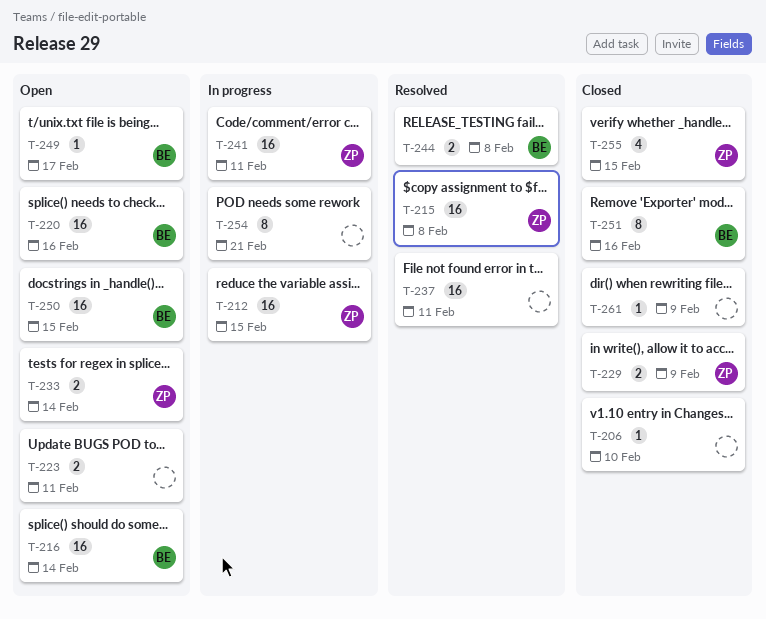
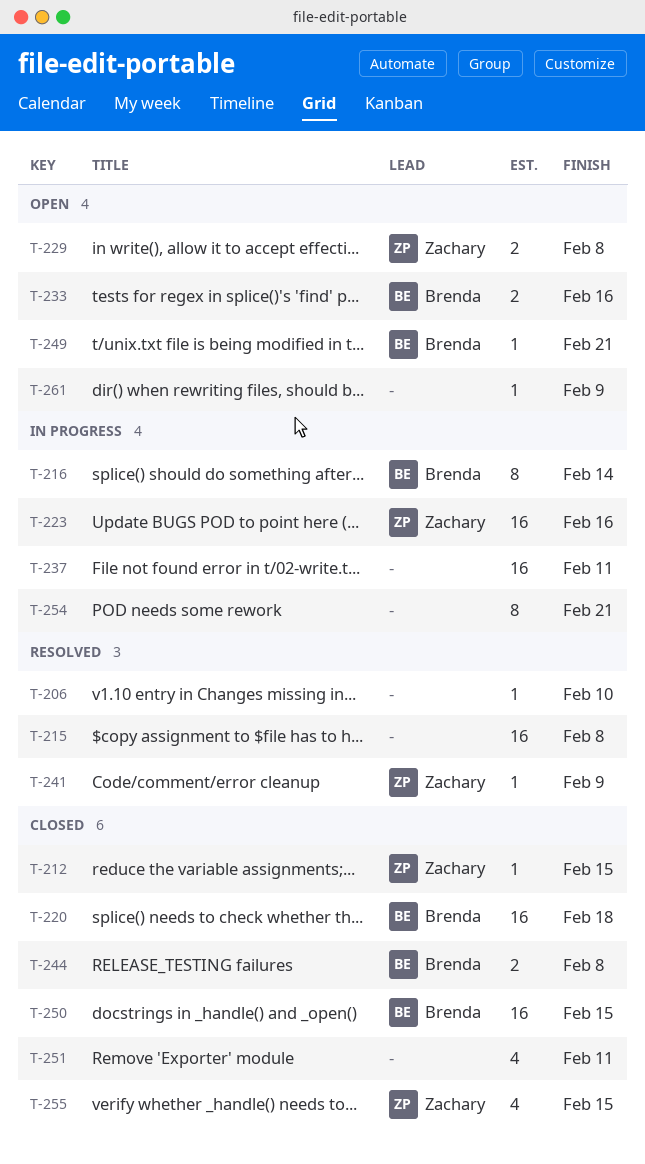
T-206, status: Closed -> Resolved
T-212, status: In progress -> Closed
T-212, estimate: 16 -> 1
T-215, owner: Zachary -> none
T-216, status: Open -> In progress
T-216, estimate: 16 -> 8
T-220, status: Open -> Closed
T-220, due: Feb 16 -> Feb 18
T-223, status: Open -> In progress
T-223, owner: none -> Zachary
T-223, estimate: 2 -> 16
T-223, due: Feb 11 -> Feb 16
T-229, status: Closed -> Open
T-229, due: Feb 9 -> Feb 8
T-233, owner: Zachary -> Brenda
T-233, due: Feb 14 -> Feb 16
T-237, status: Resolved -> In progress
T-241, status: In progress -> Resolved
T-241, estimate: 16 -> 1
T-241, due: Feb 11 -> Feb 9
T-244, status: Resolved -> Closed
T-249, due: Feb 17 -> Feb 21
T-250, status: Open -> Closed
T-251, owner: Brenda -> none
T-251, estimate: 8 -> 4
T-251, due: Feb 16 -> Feb 11
T-261, status: Closed -> Open

